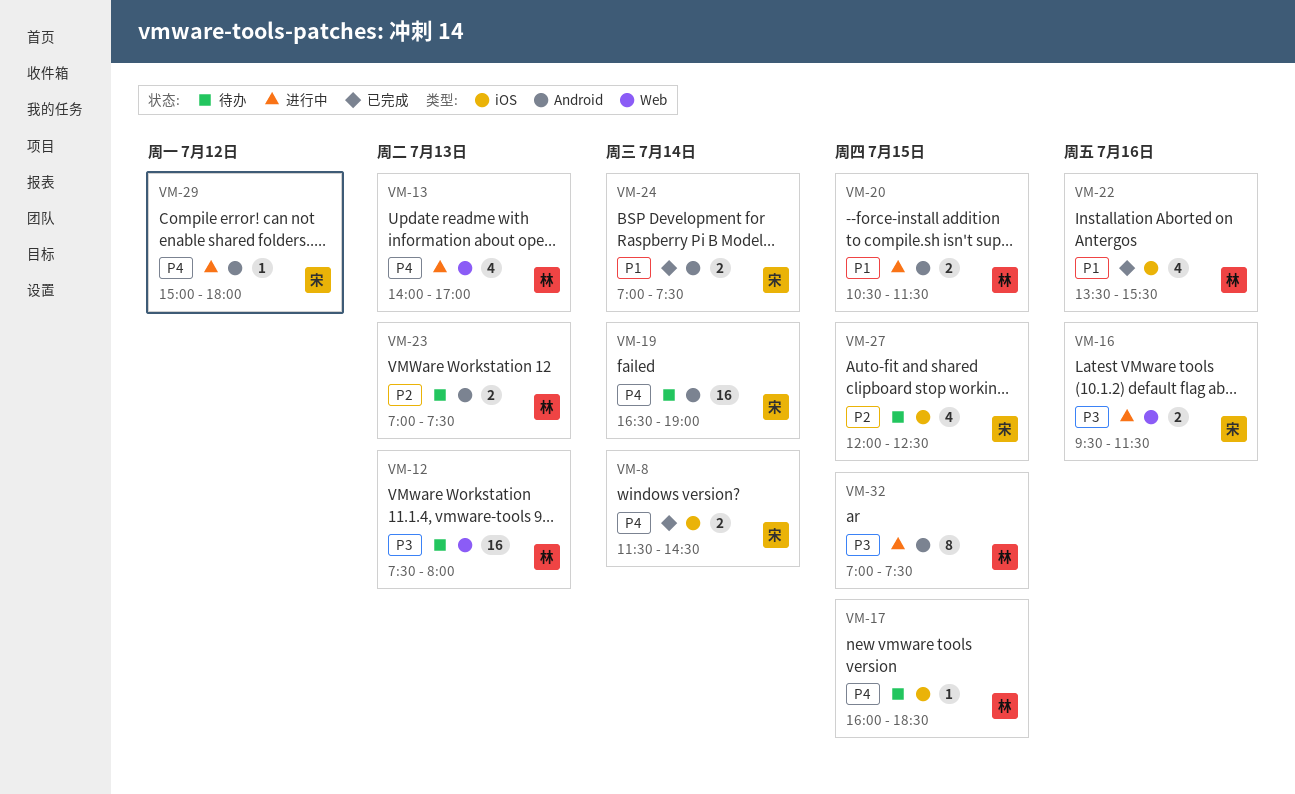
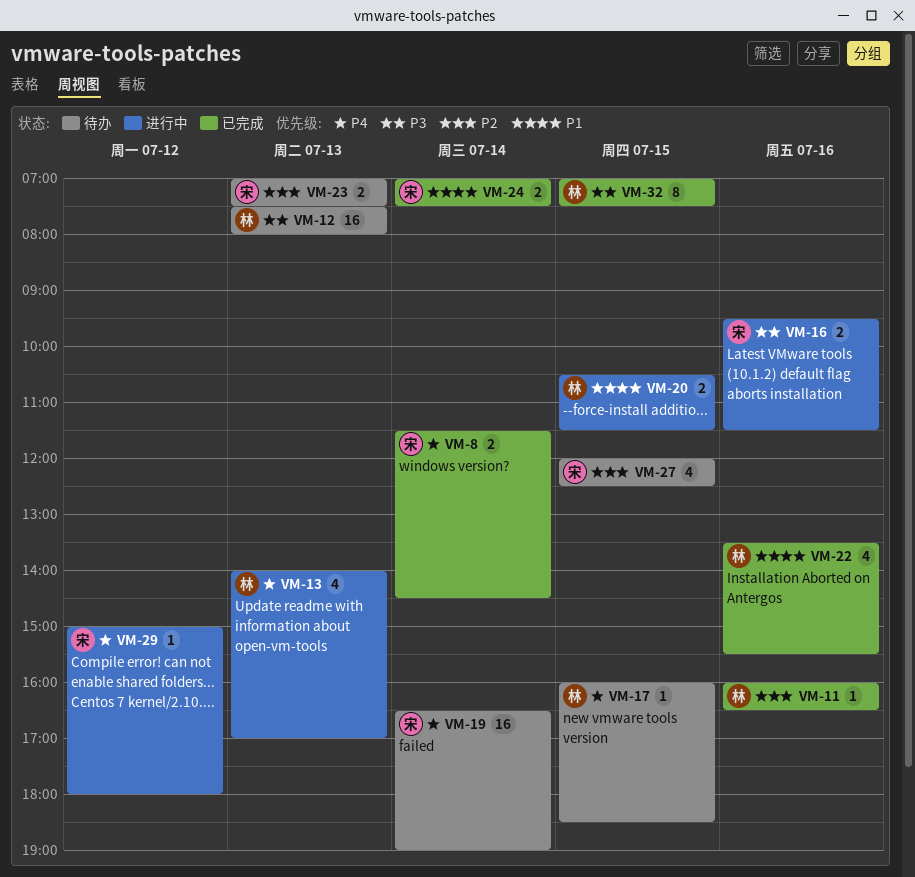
VM-11: none -> present
VM-23, owner: 林 -> 宋
VM-32, status: 进行中 -> 已完成

